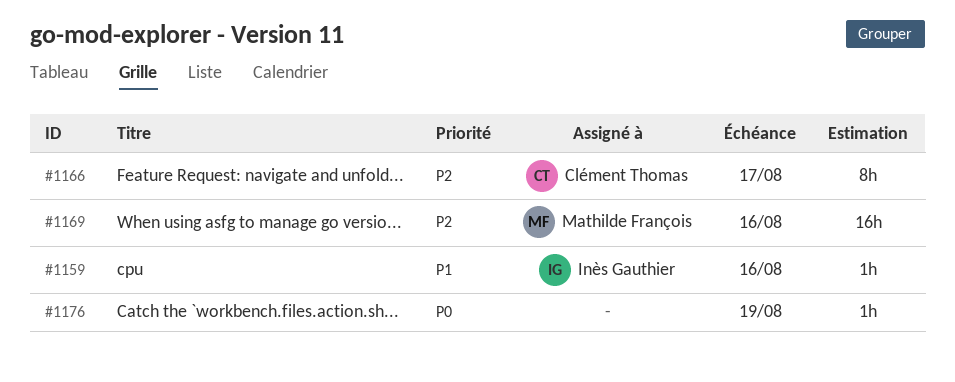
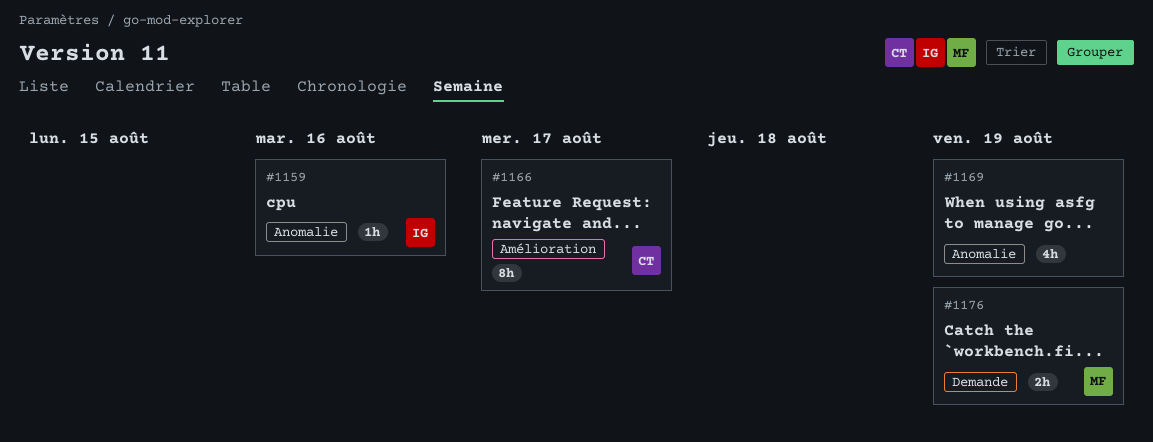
#1169, owner: Mathilde François -> none
#1169, estimate: 16h -> 4h
#1169, due: Aug 16 -> Aug 19
#1176, owner: none -> Mathilde François
#1176, estimate: 1h -> 2h

